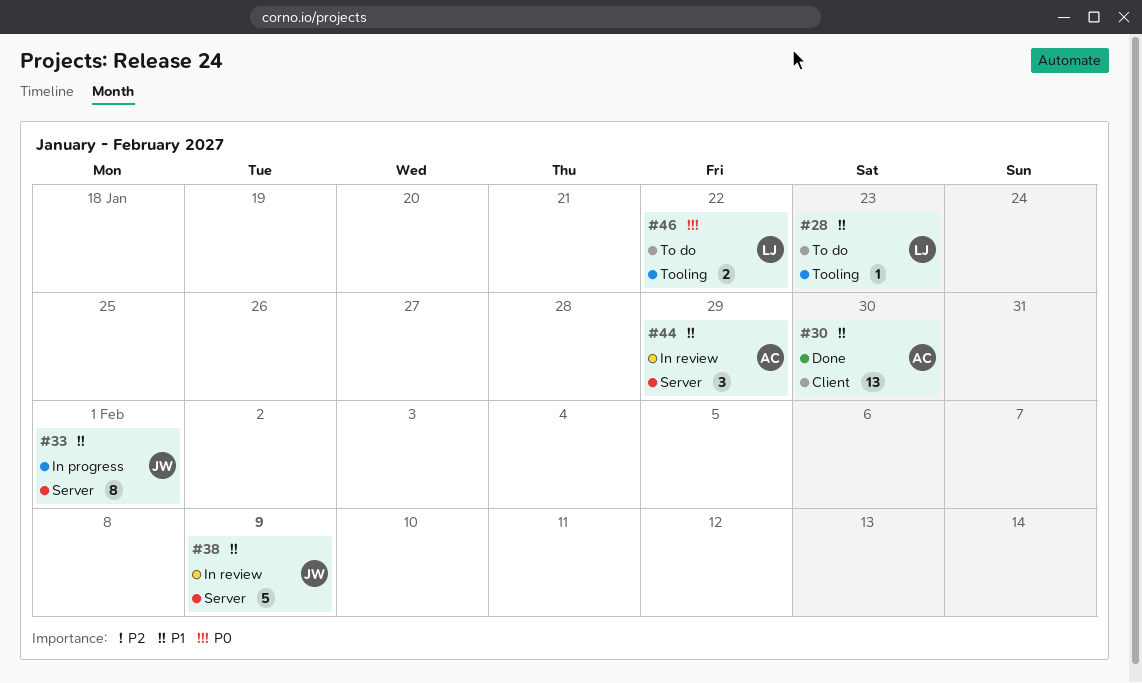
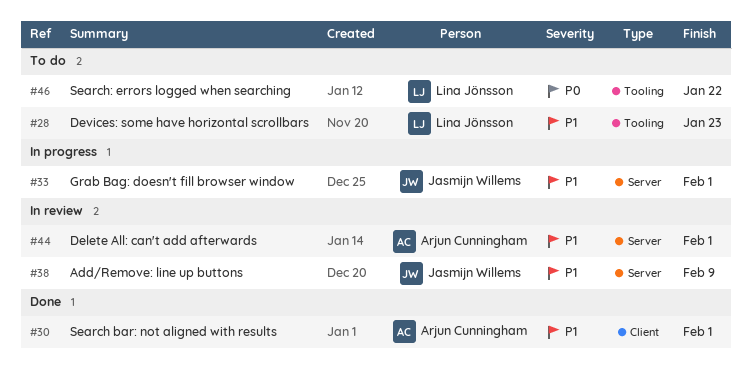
#30, due: Jan 30 -> Feb 1
#44, due: Jan 29 -> Feb 1

